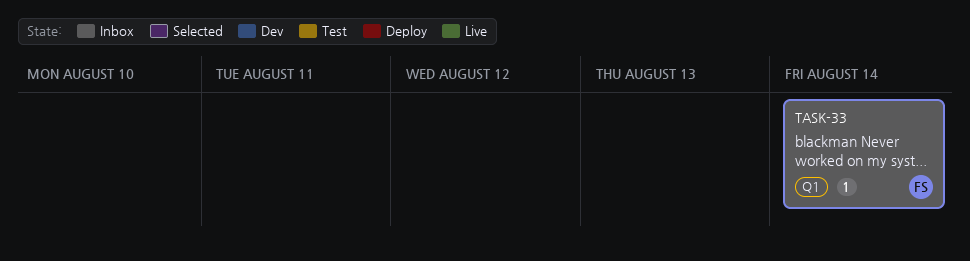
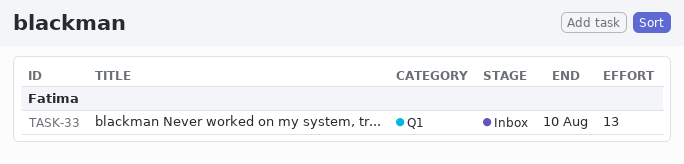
TASK-33, estimate: 1 -> 13
TASK-33, due: Aug 14 -> Aug 10

